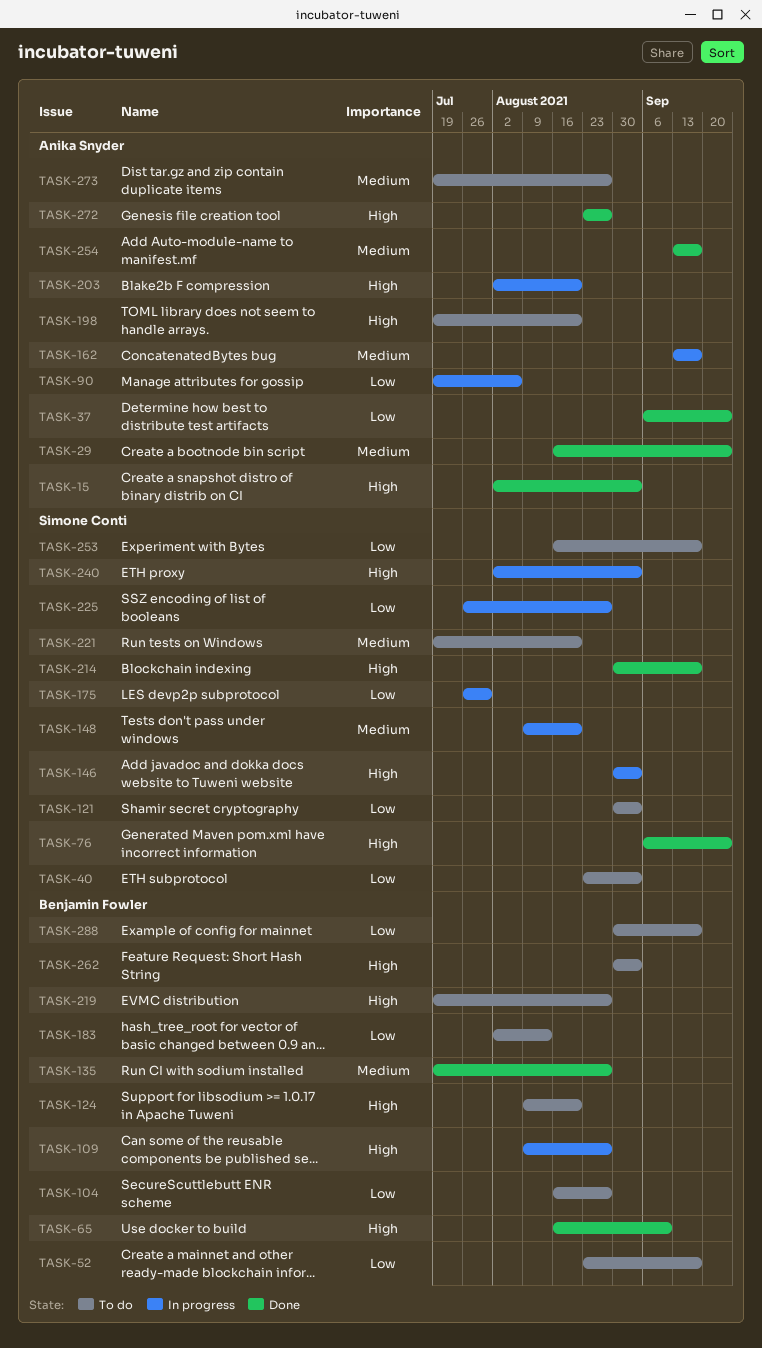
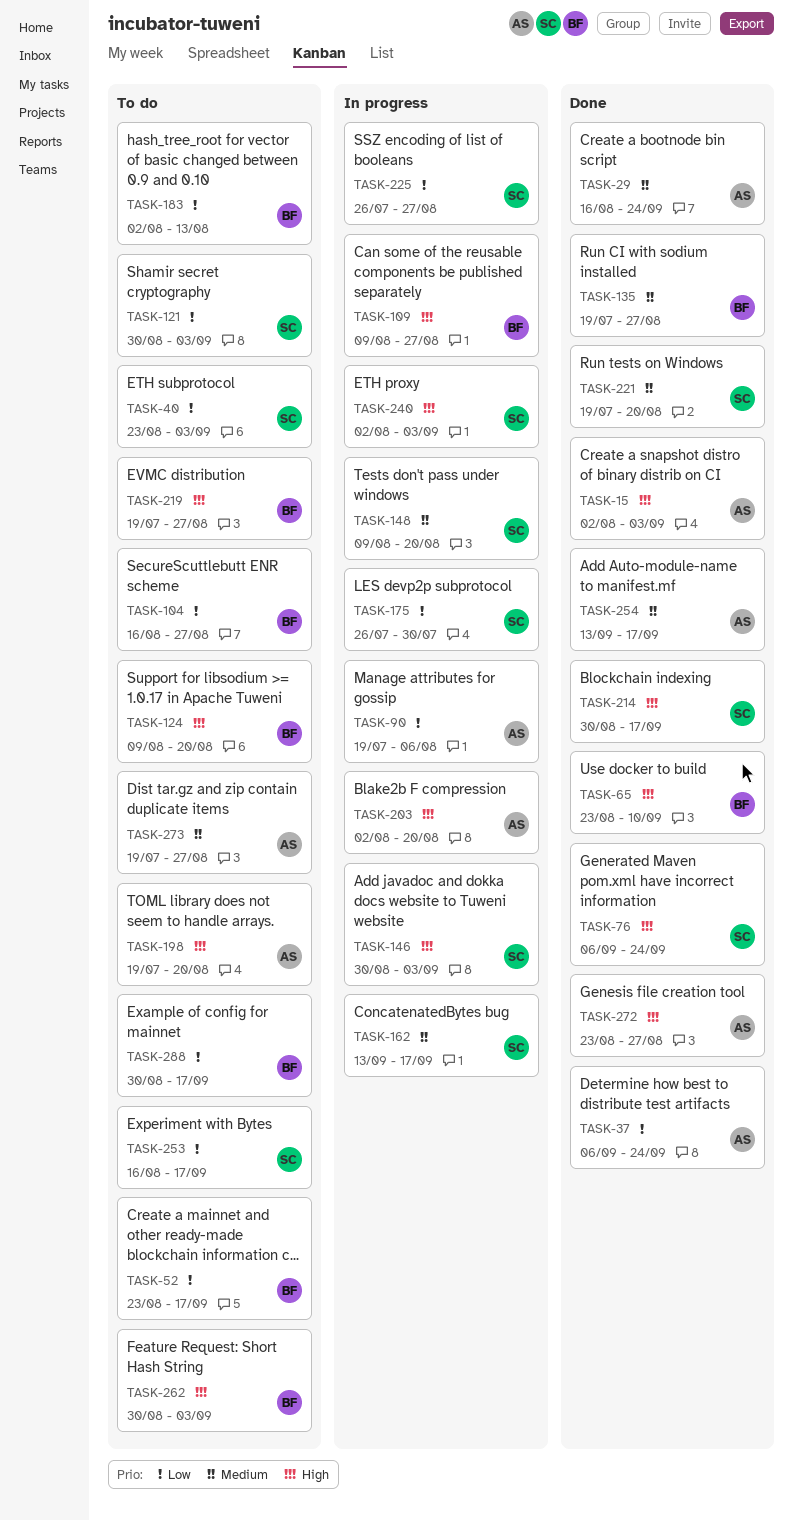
TASK-65, start: Aug 16 -> Aug 23
TASK-162, owner: Anika Snyder -> Simone Conti
TASK-221, status: To do -> Done

